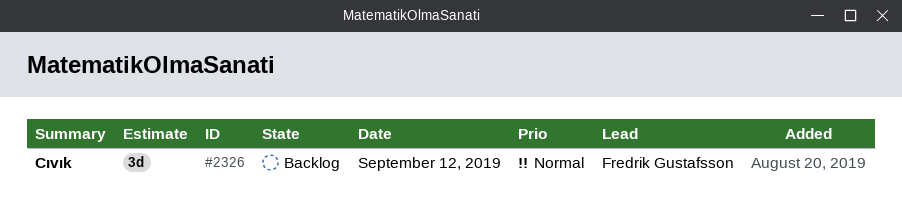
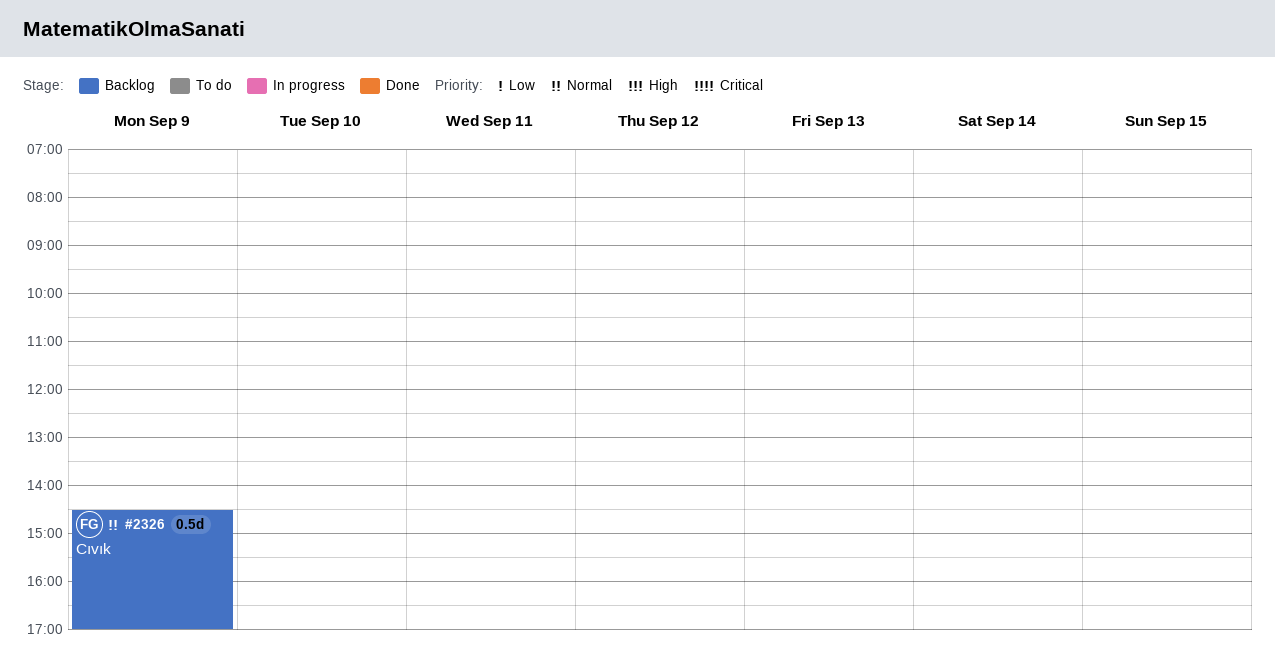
#2326, estimate: 3d -> 0.5d
#2326, day: Sep 12 -> Sep 9

